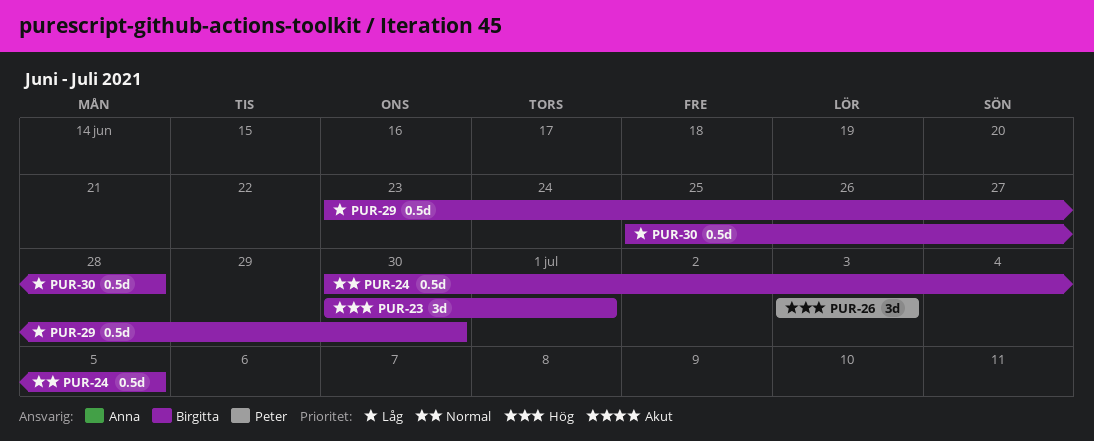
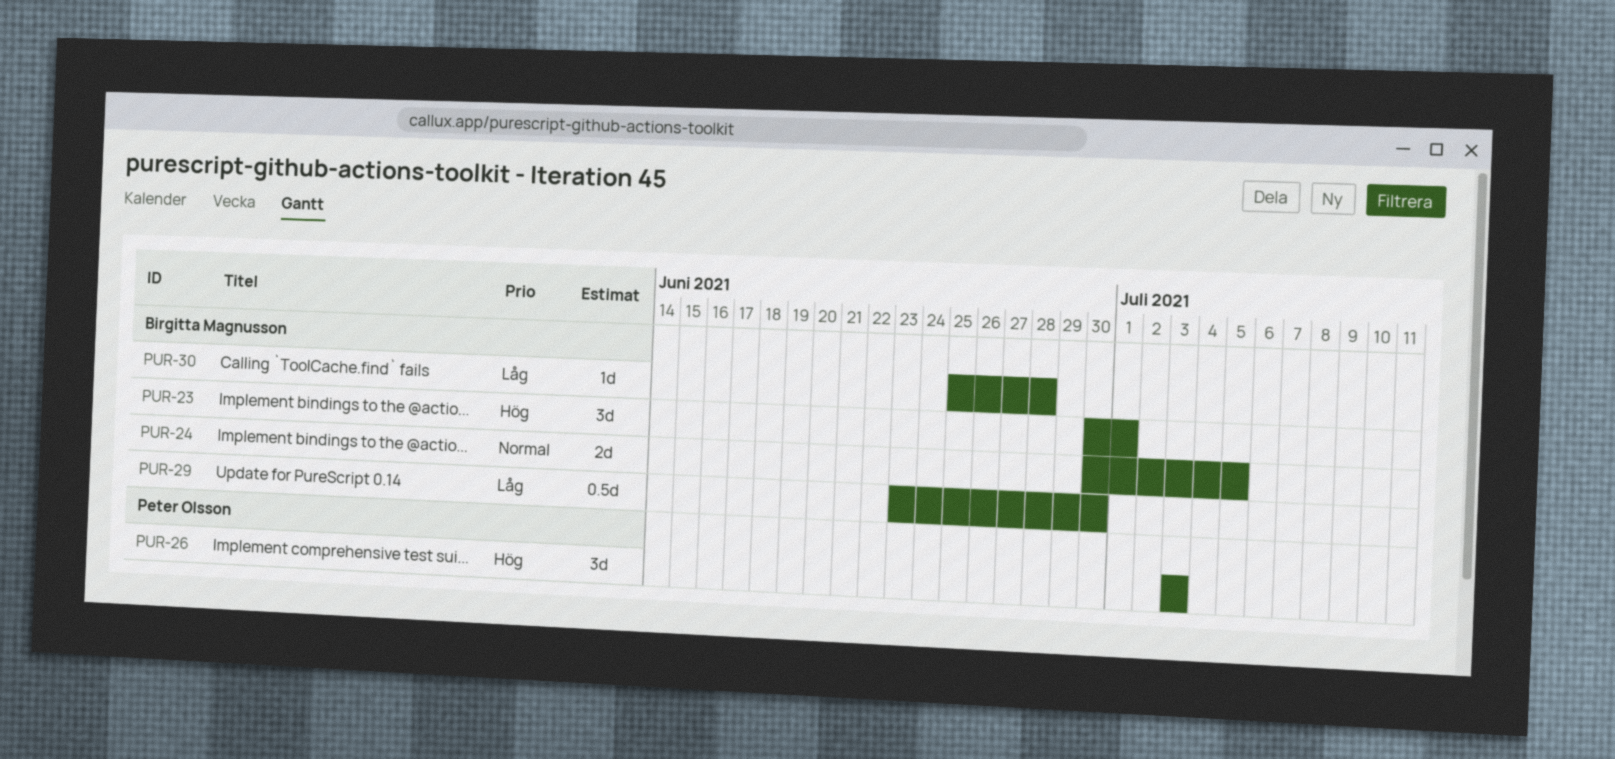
PUR-24, estimate: 0.5d -> 2d
PUR-30, estimate: 0.5d -> 1d

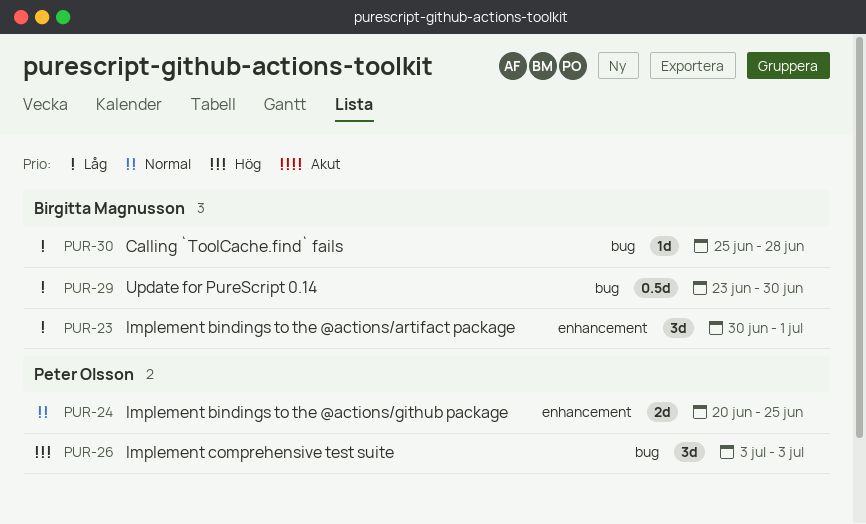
PUR-23, priority: Hög -> Låg
PUR-24, owner: Birgitta Magnusson -> Peter Olsson
PUR-24, start: Jun 30 -> Jun 20
PUR-24, due: Jul 5 -> Jun 25

